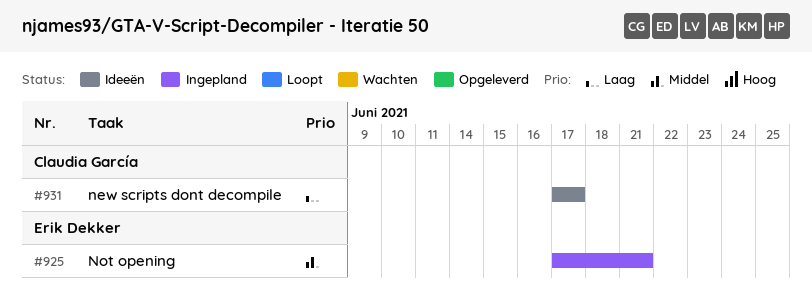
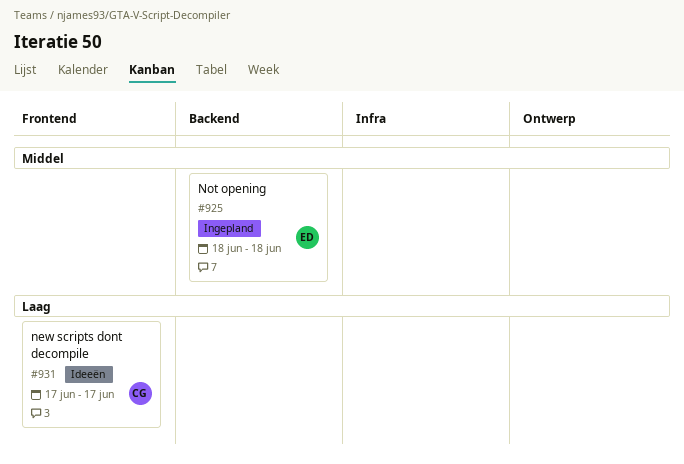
#925, start: Jun 17 -> Jun 18
#925, due: Jun 21 -> Jun 18

